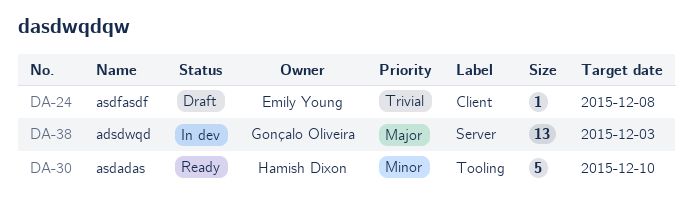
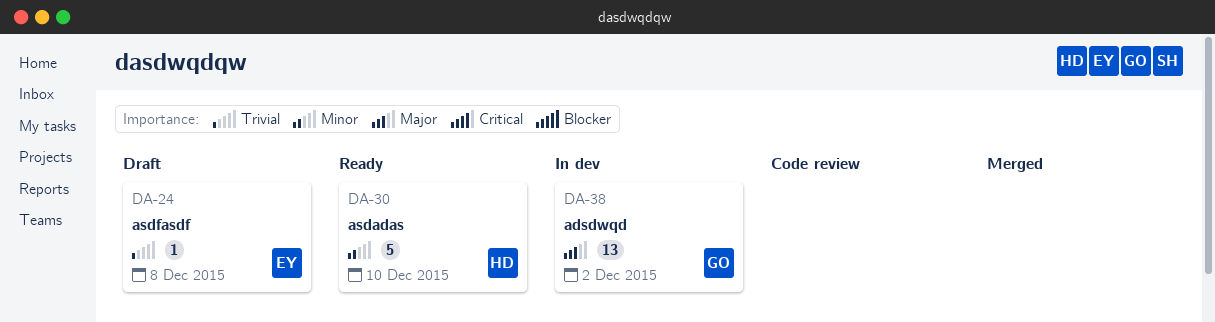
DA-38, due: Dec 3 -> Dec 2

